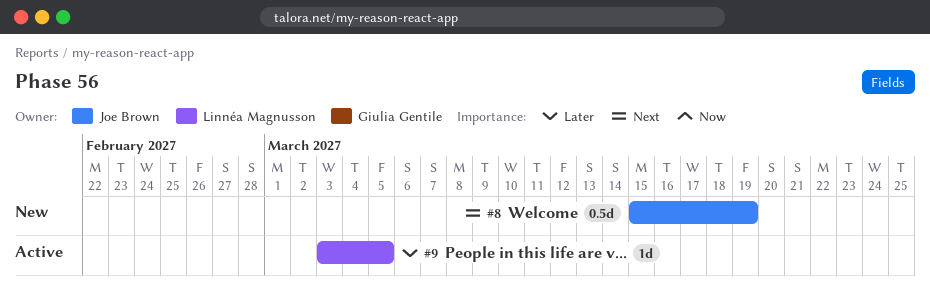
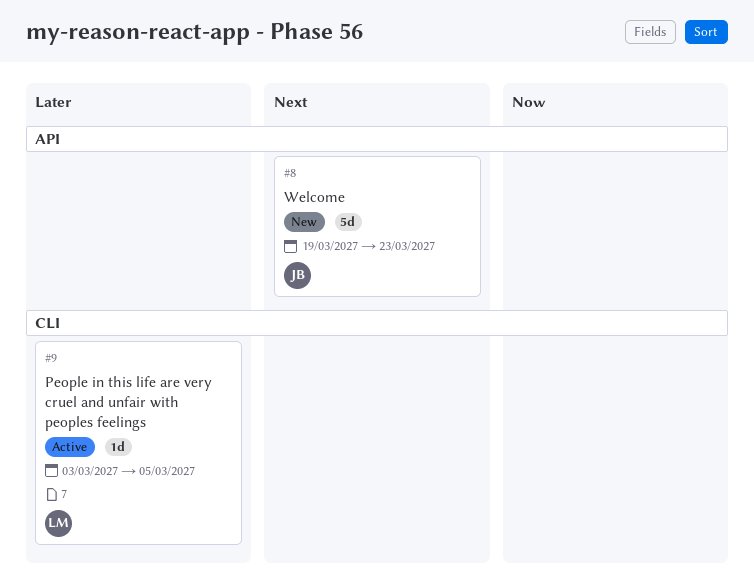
#8, estimate: 0.5d -> 5d
#8, start: Mar 15 -> Mar 19
#8, due: Mar 19 -> Mar 23

